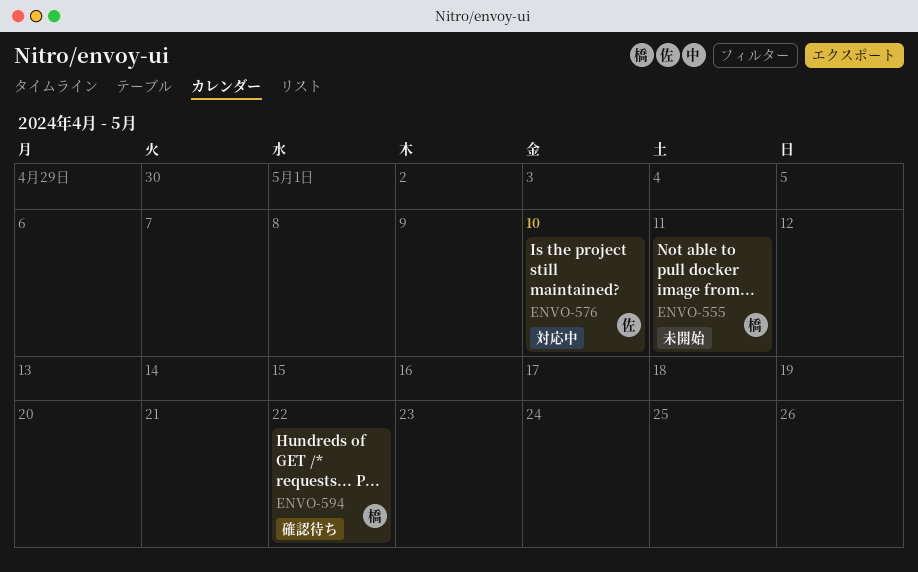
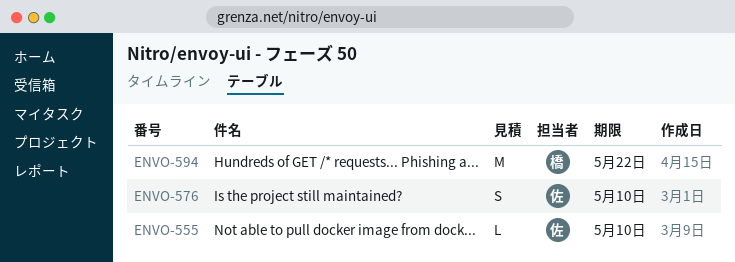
ENVO-555, owner: 橋 -> 佐
ENVO-555, due: May 11 -> May 10

